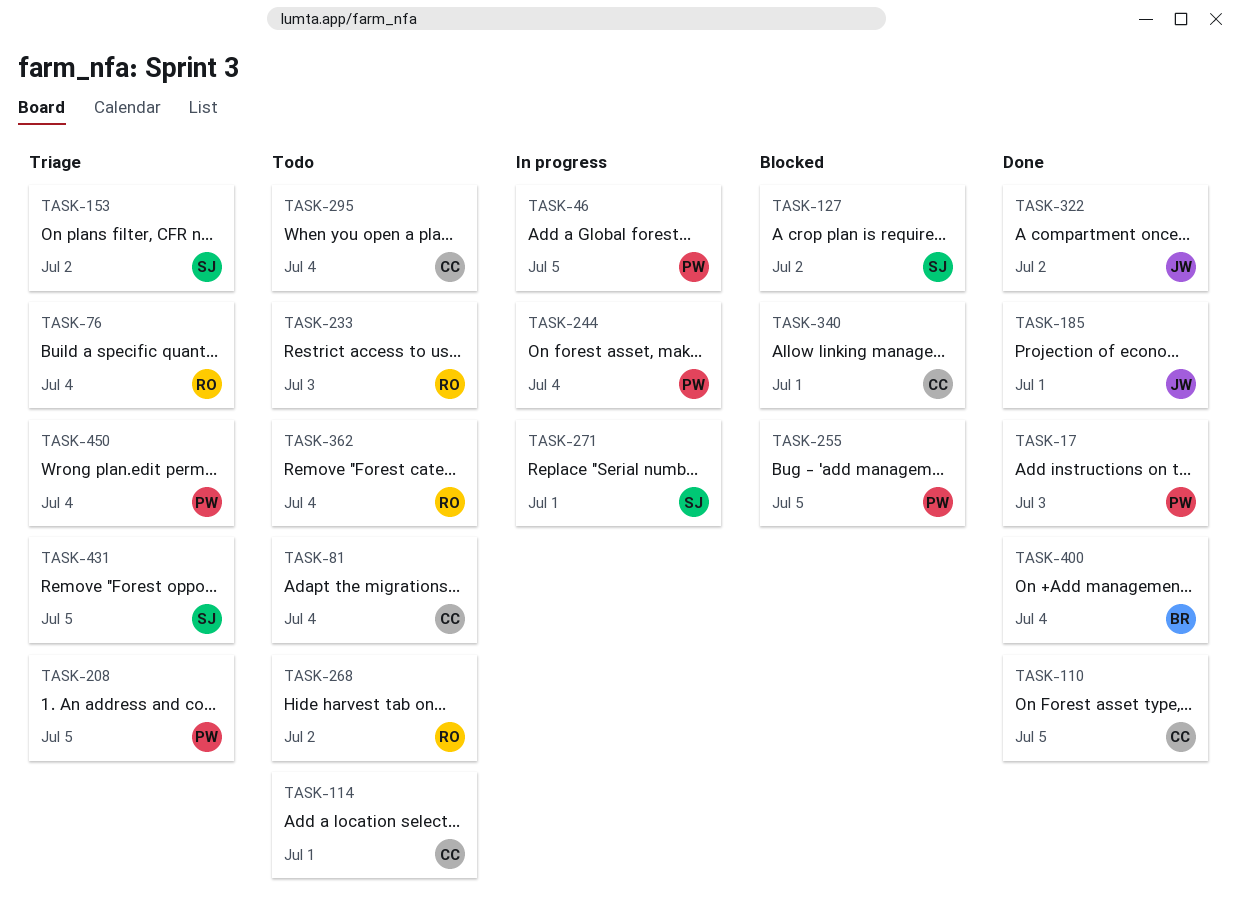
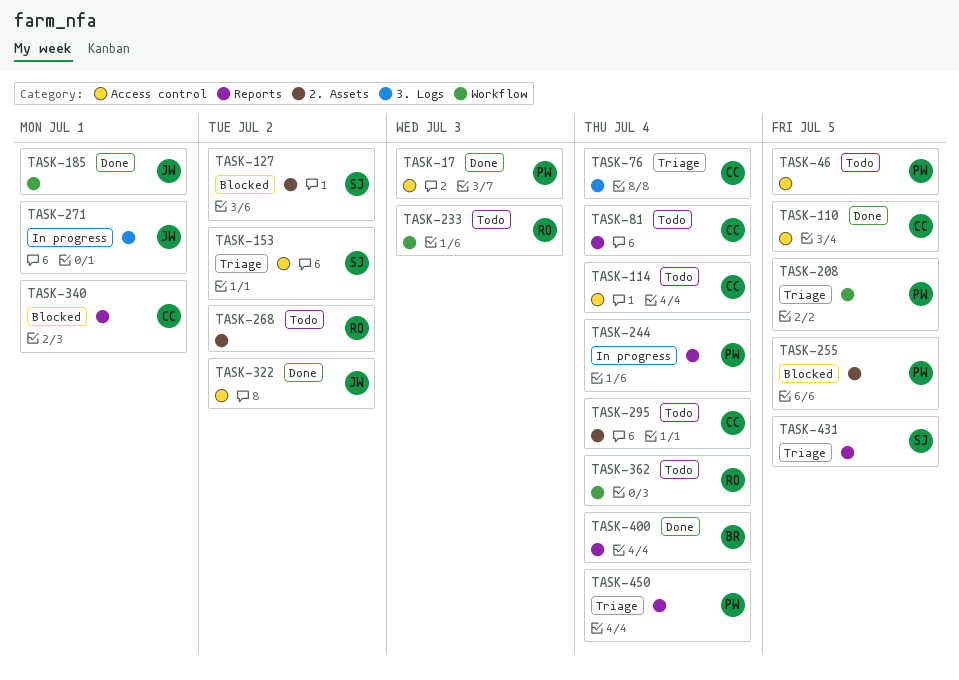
TASK-46, status: In progress -> Todo
TASK-76, owner: RO -> CC
TASK-114, due: Jul 1 -> Jul 4
TASK-271, owner: SJ -> JW

